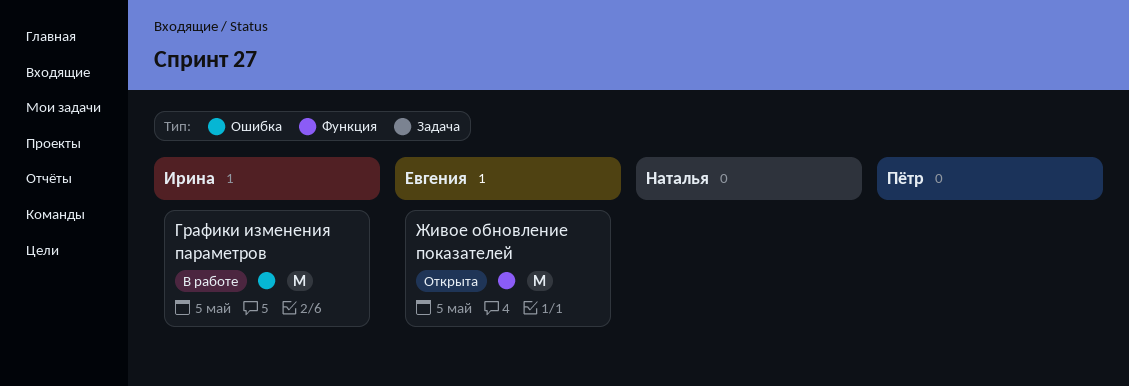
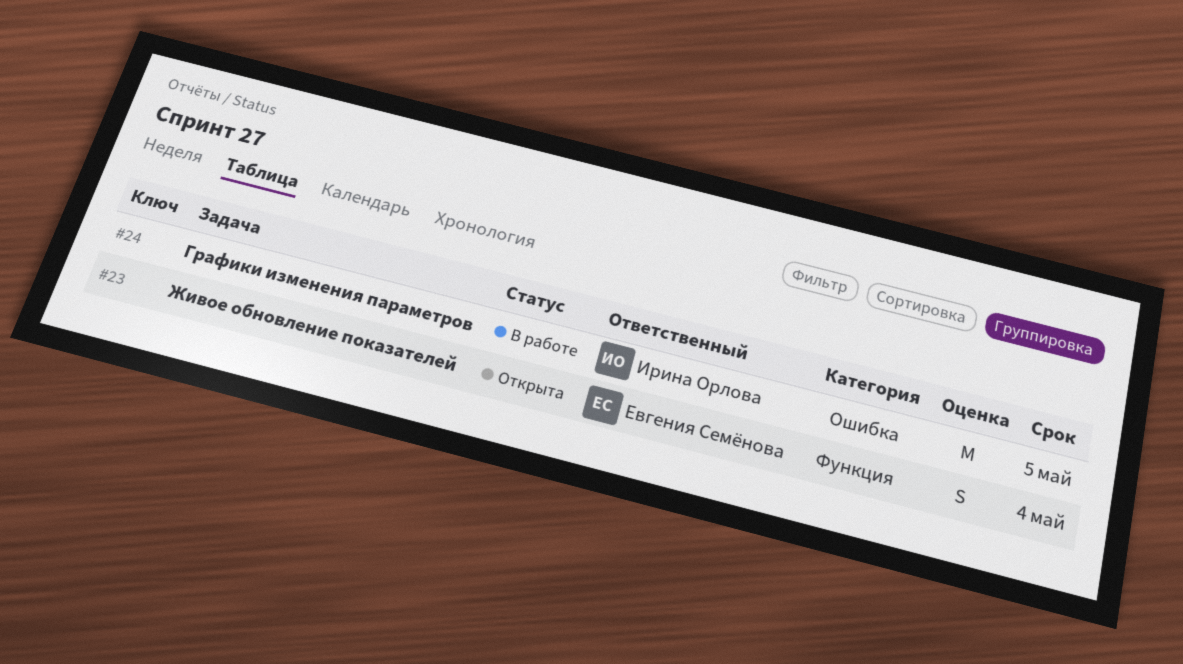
Живое обновление показателей, estimate: M -> S
Живое обновление показателей, due: May 5 -> May 4

